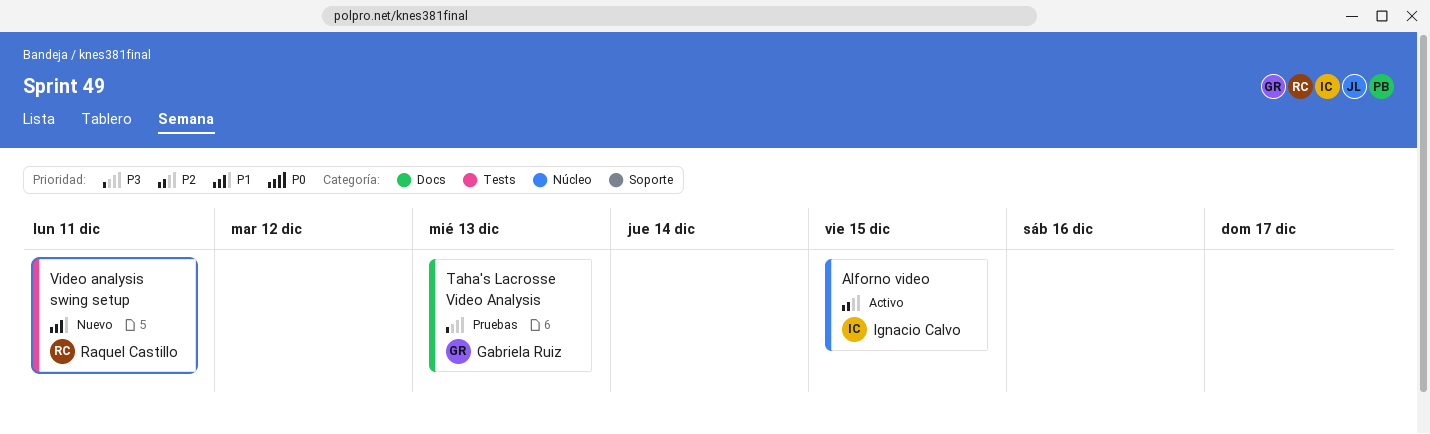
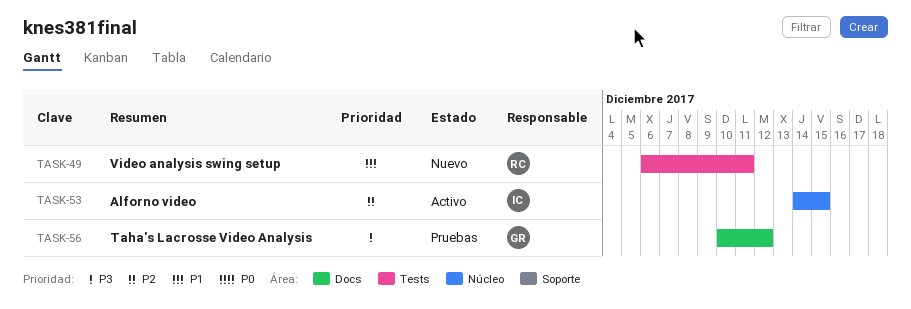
Taha's Lacrosse Video Analysis, due: Dec 13 -> Dec 12

